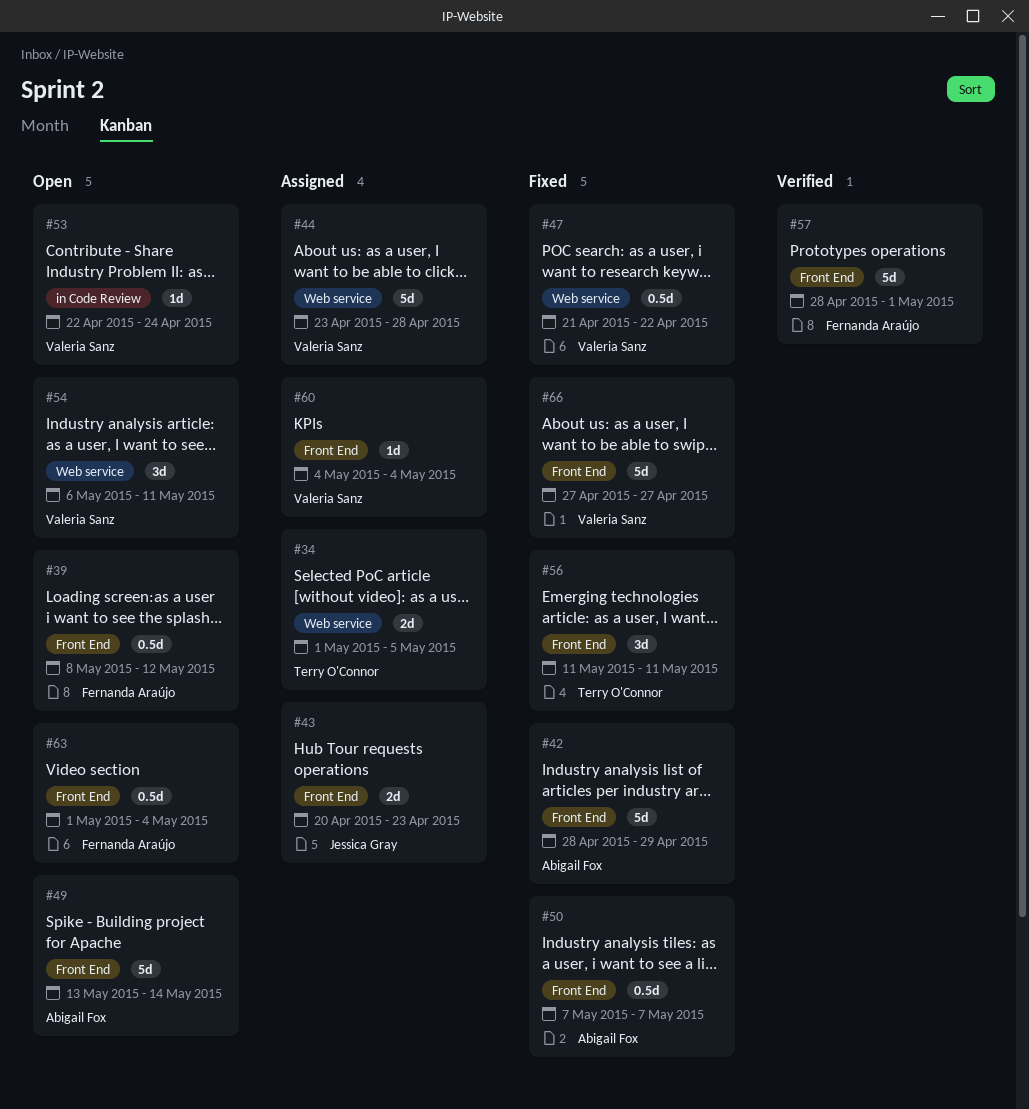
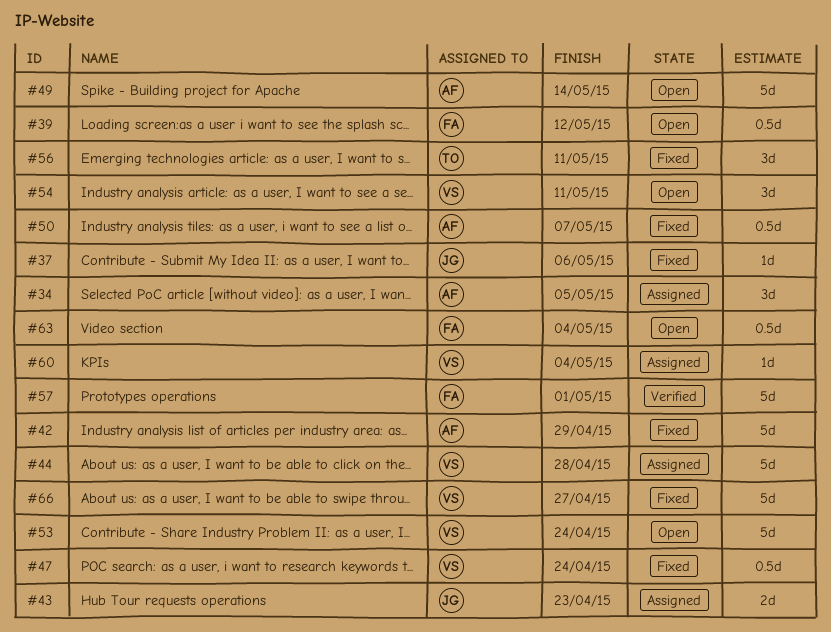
#34, owner: Terry O'Connor -> Abigail Fox
#34, estimate: 2d -> 3d
#37: none -> present
#47, due: Apr 22 -> Apr 24
#53, estimate: 1d -> 5d

